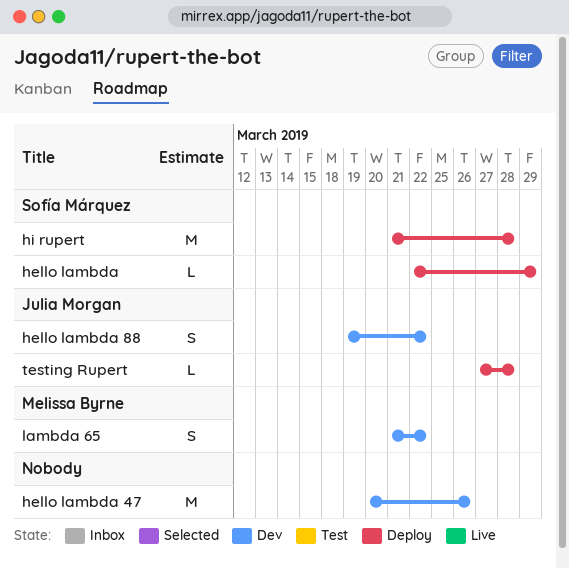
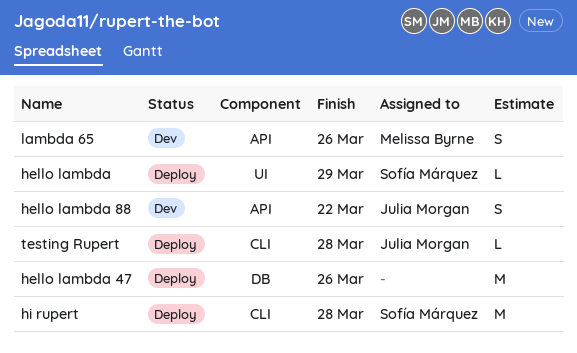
hello lambda 47, status: Dev -> Deploy
lambda 65, due: Mar 22 -> Mar 26

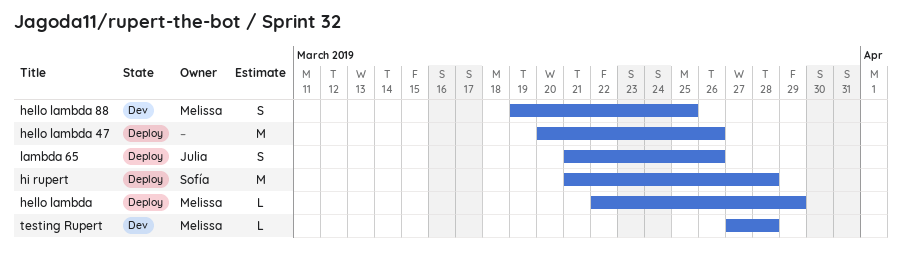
hello lambda, owner: Sofía Márquez -> Melissa Byrne
hello lambda 88, owner: Julia Morgan -> Melissa Byrne
hello lambda 88, due: Mar 22 -> Mar 25
lambda 65, status: Dev -> Deploy
lambda 65, owner: Melissa Byrne -> Julia Morgan
testing Rupert, status: Deploy -> Dev
testing Rupert, owner: Julia Morgan -> Melissa Byrne

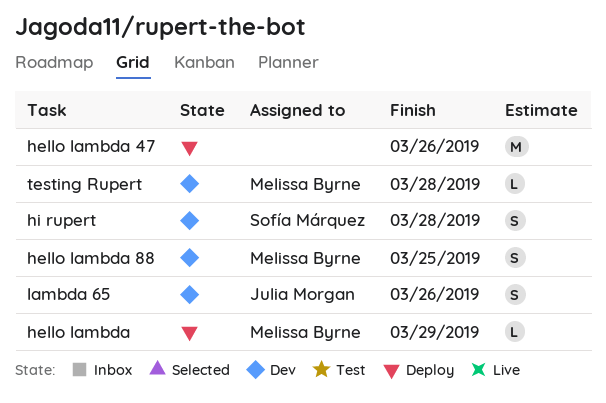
hi rupert, status: Deploy -> Dev
hi rupert, estimate: M -> S
lambda 65, status: Deploy -> Dev

